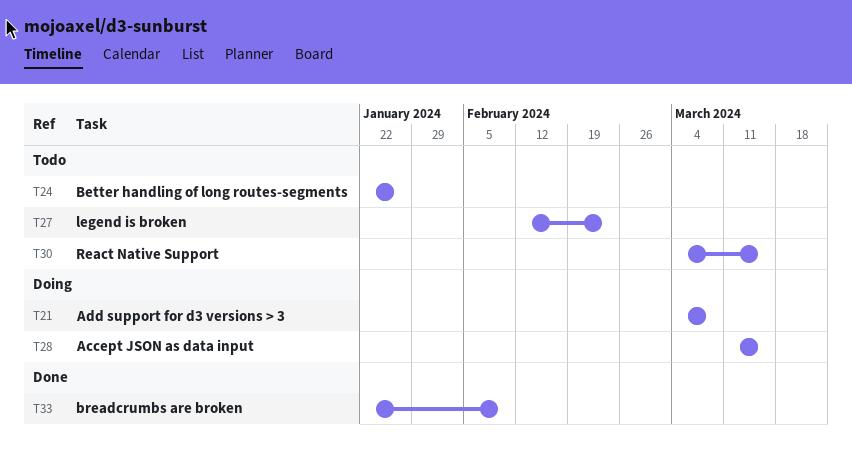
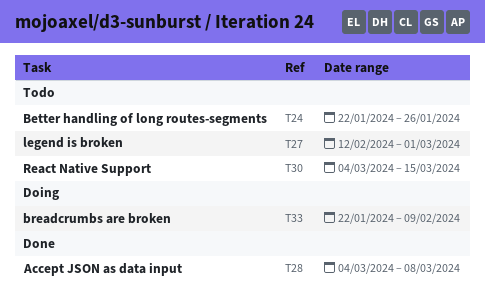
T21: present -> none
T27, due: Feb 23 -> Mar 1
T28, status: Doing -> Done
T28, start: Mar 11 -> Mar 4
T28, due: Mar 15 -> Mar 8
T33, status: Done -> Doing

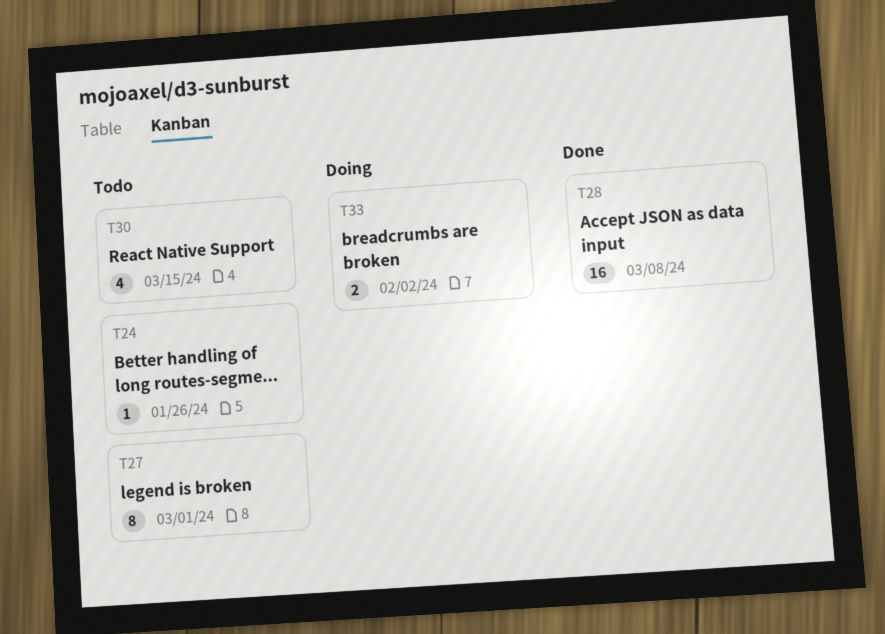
T33, due: Feb 9 -> Feb 2

